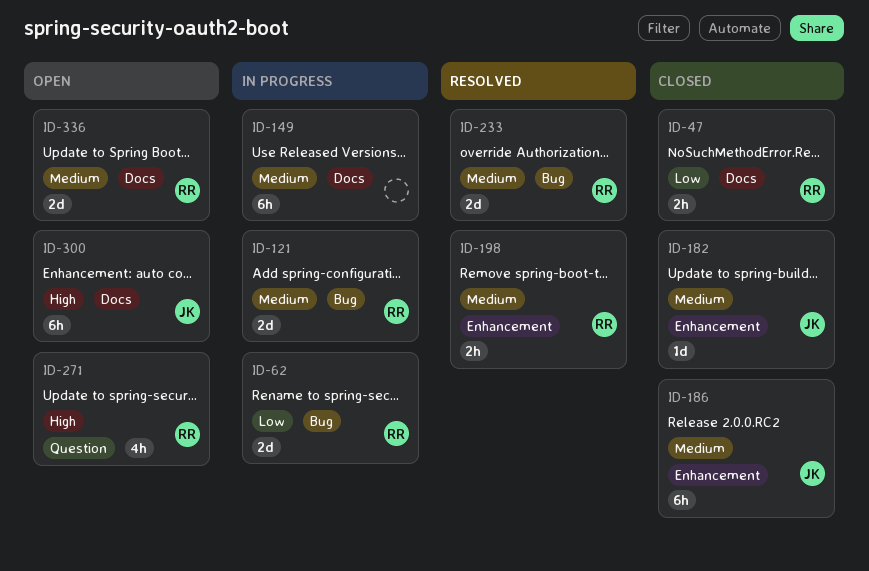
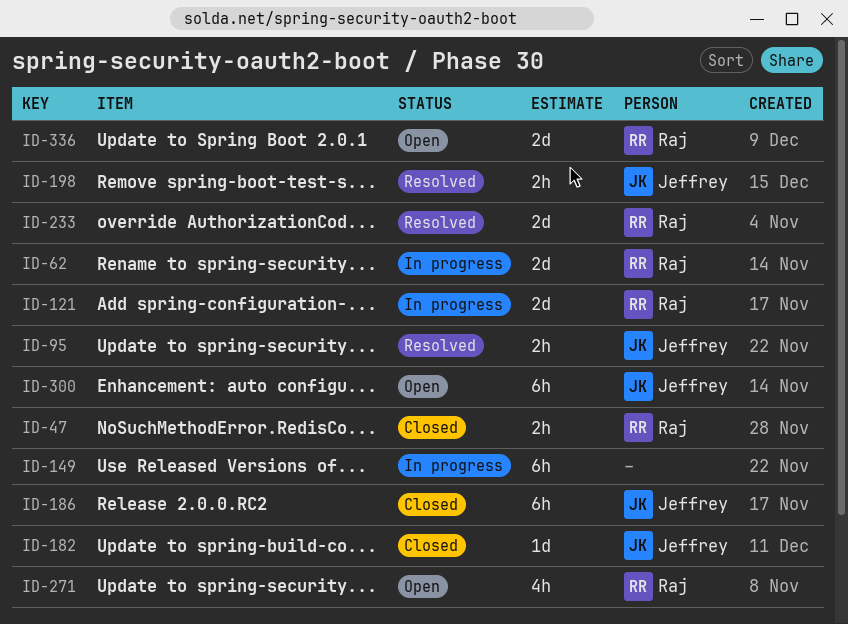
ID-95: none -> present
ID-198, owner: Raj -> Jeffrey

